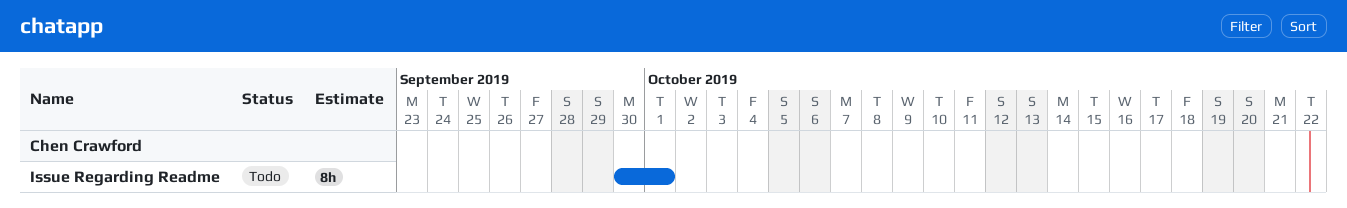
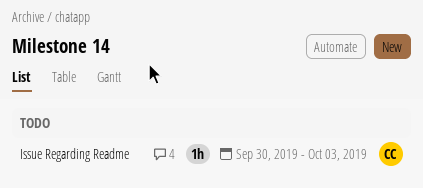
Issue Regarding Readme, estimate: 8h -> 1h
Issue Regarding Readme, due: Oct 1 -> Oct 3

